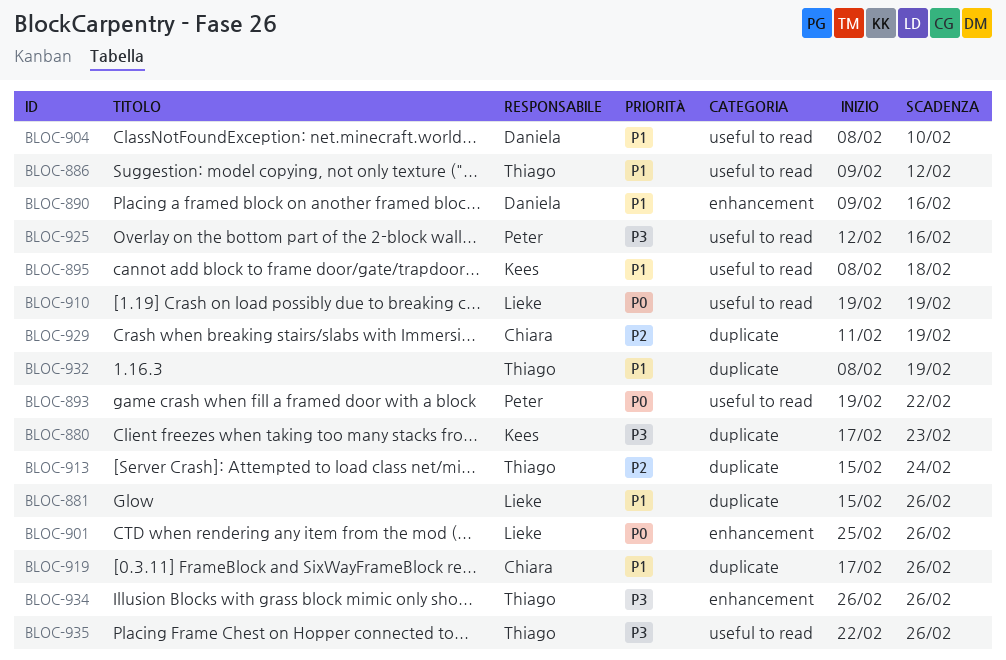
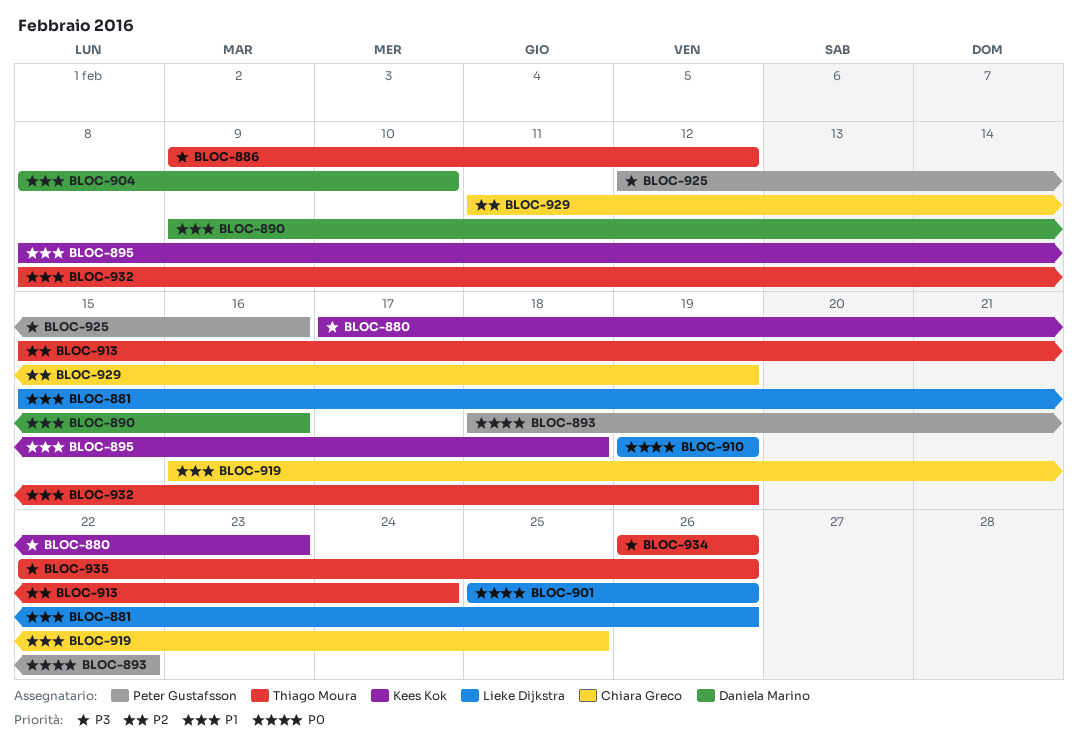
BLOC-886, priority: P1 -> P3
BLOC-893, start: Feb 19 -> Feb 18
BLOC-919, start: Feb 17 -> Feb 16
BLOC-919, due: Feb 26 -> Feb 25

